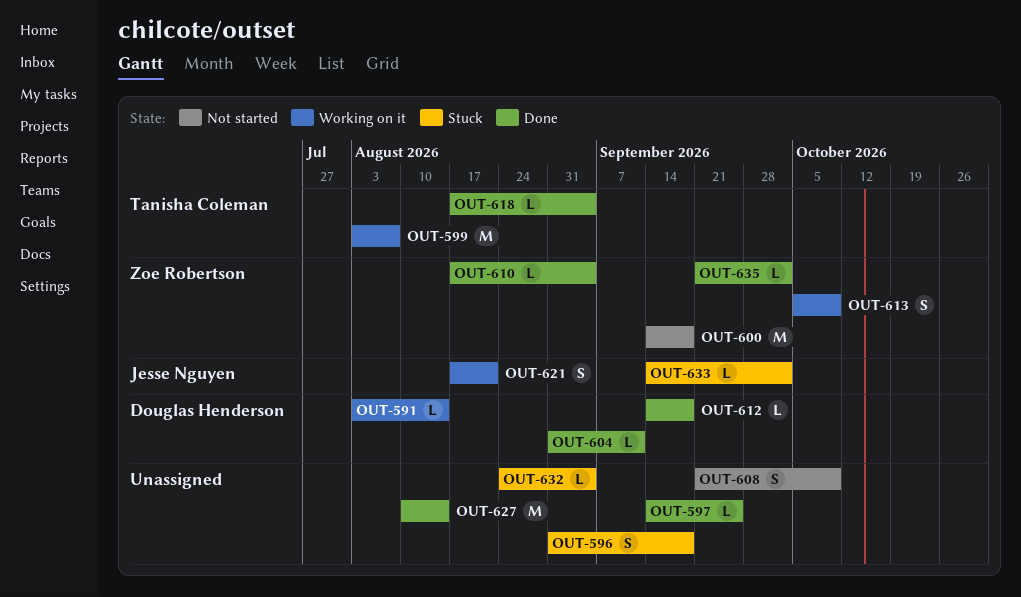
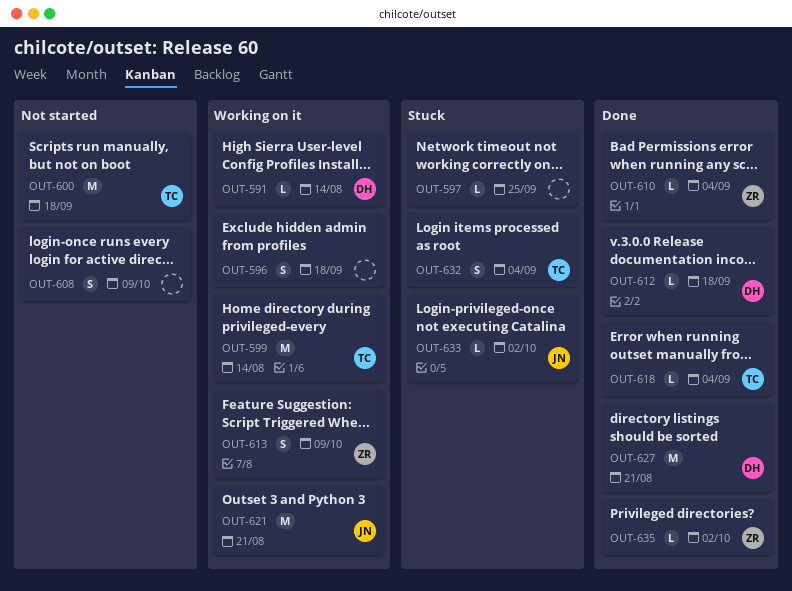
OUT-596, status: Stuck -> Working on it
OUT-597, status: Done -> Stuck
OUT-599, due: Aug 7 -> Aug 14
OUT-600, owner: Zoe Robertson -> Tanisha Coleman
OUT-604: present -> none
OUT-621, estimate: S -> M
OUT-627, owner: none -> Douglas Henderson
OUT-627, due: Aug 14 -> Aug 21
OUT-632, owner: none -> Tanisha Coleman
OUT-632, estimate: L -> S

